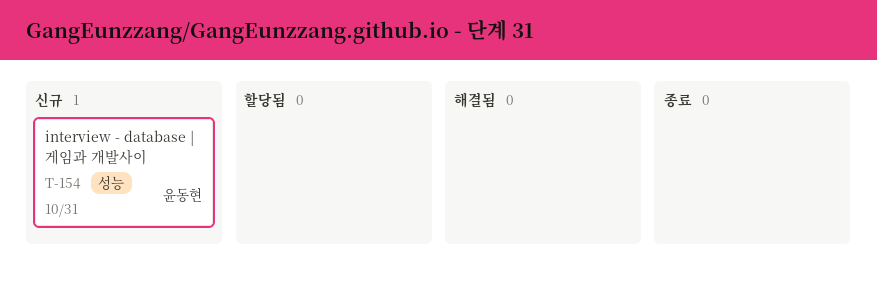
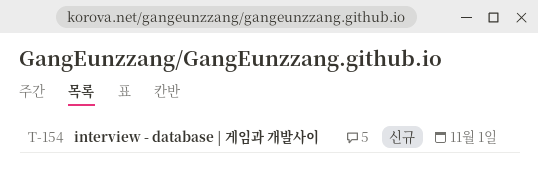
T-154, due: Oct 31 -> Nov 1

